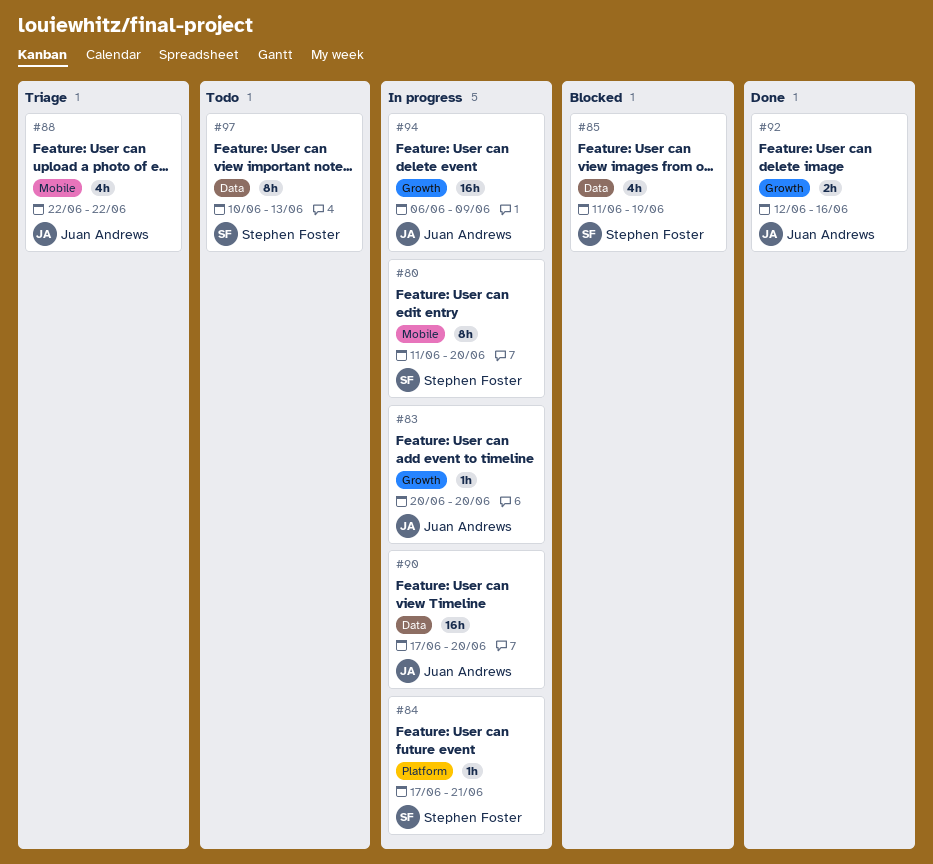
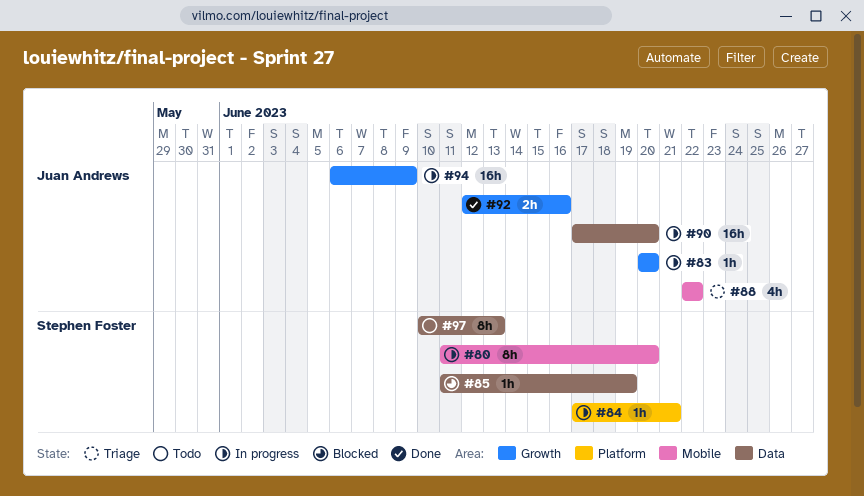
#85, estimate: 4h -> 1h

